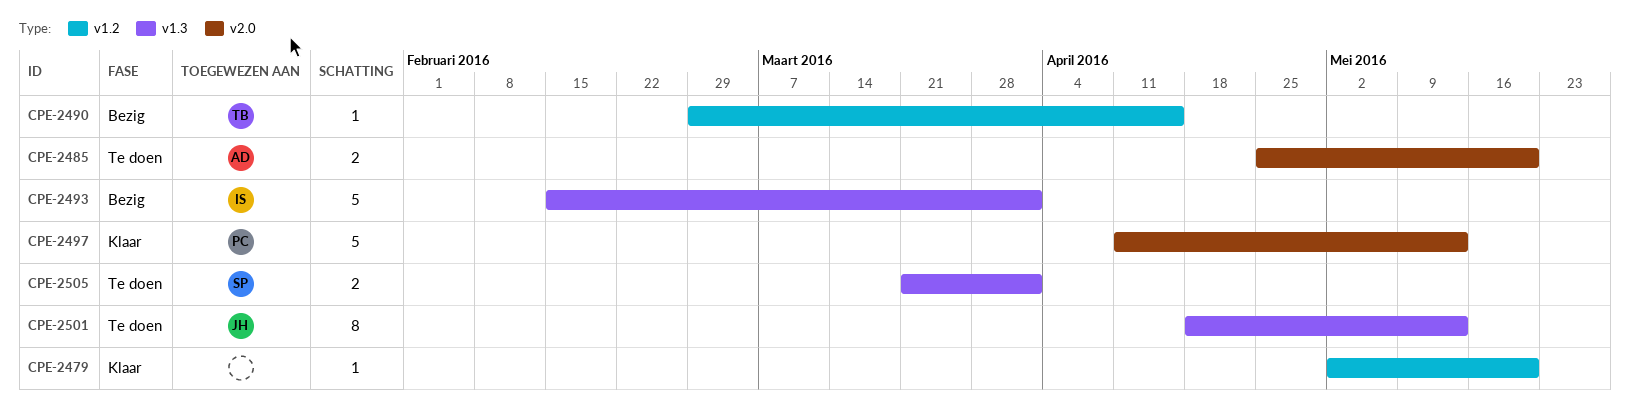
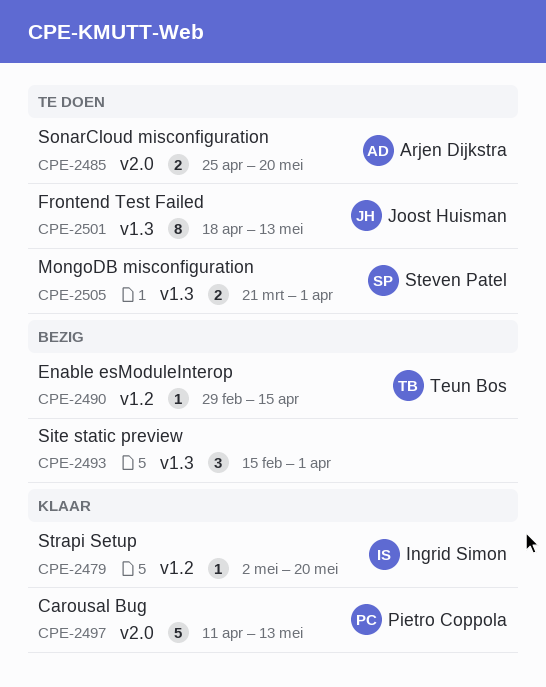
CPE-2479, owner: none -> Ingrid Simon
CPE-2493, owner: Ingrid Simon -> none
CPE-2493, estimate: 5 -> 3

